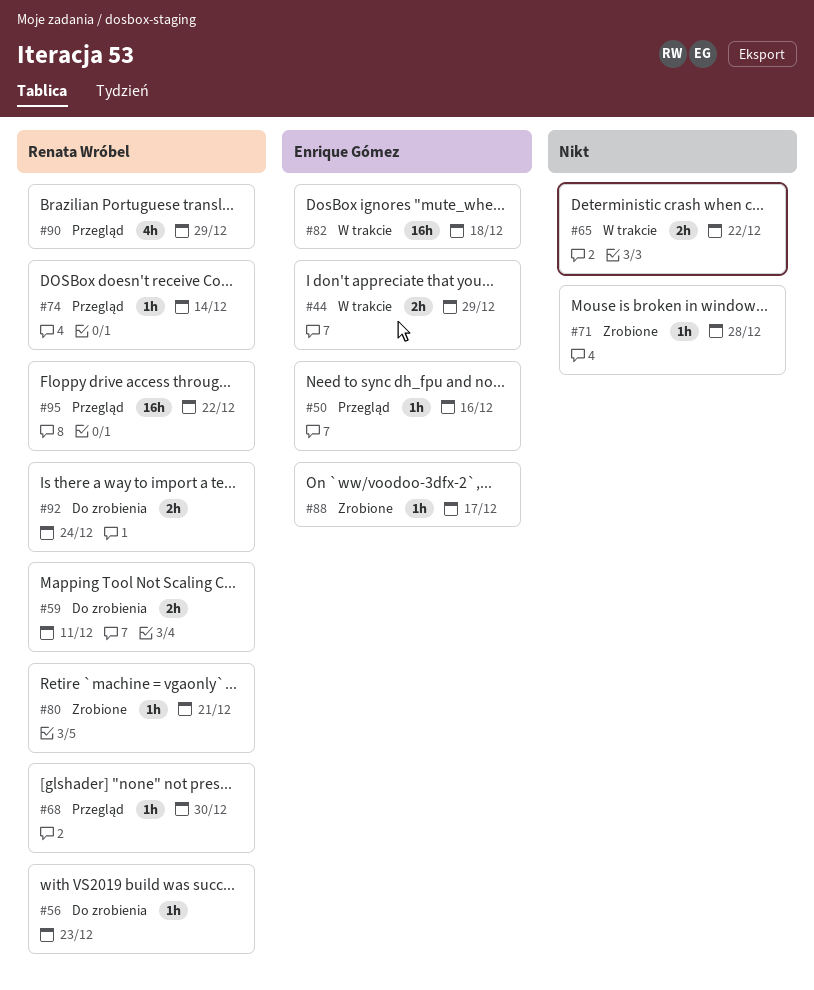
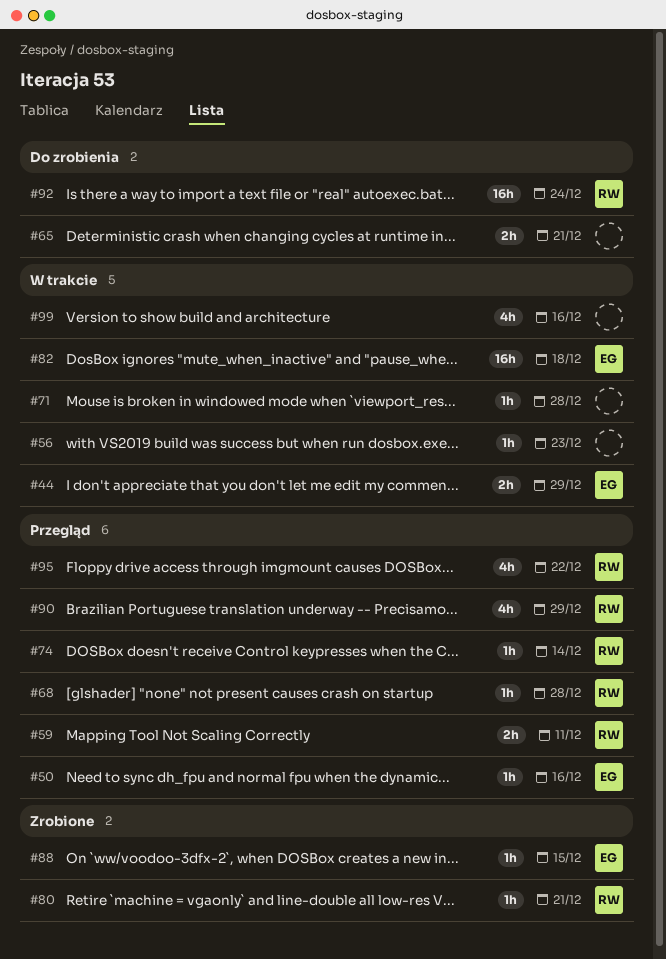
#56, status: Do zrobienia -> W trakcie
#56, owner: Renata Wróbel -> none
#59, status: Do zrobienia -> Przegląd
#65, status: W trakcie -> Do zrobienia
#65, due: Dec 22 -> Dec 21
#68, due: Dec 30 -> Dec 28
#71, status: Zrobione -> W trakcie
#88, due: Dec 17 -> Dec 15
#92, estimate: 2h -> 16h
#95, estimate: 16h -> 4h
#99: none -> present

